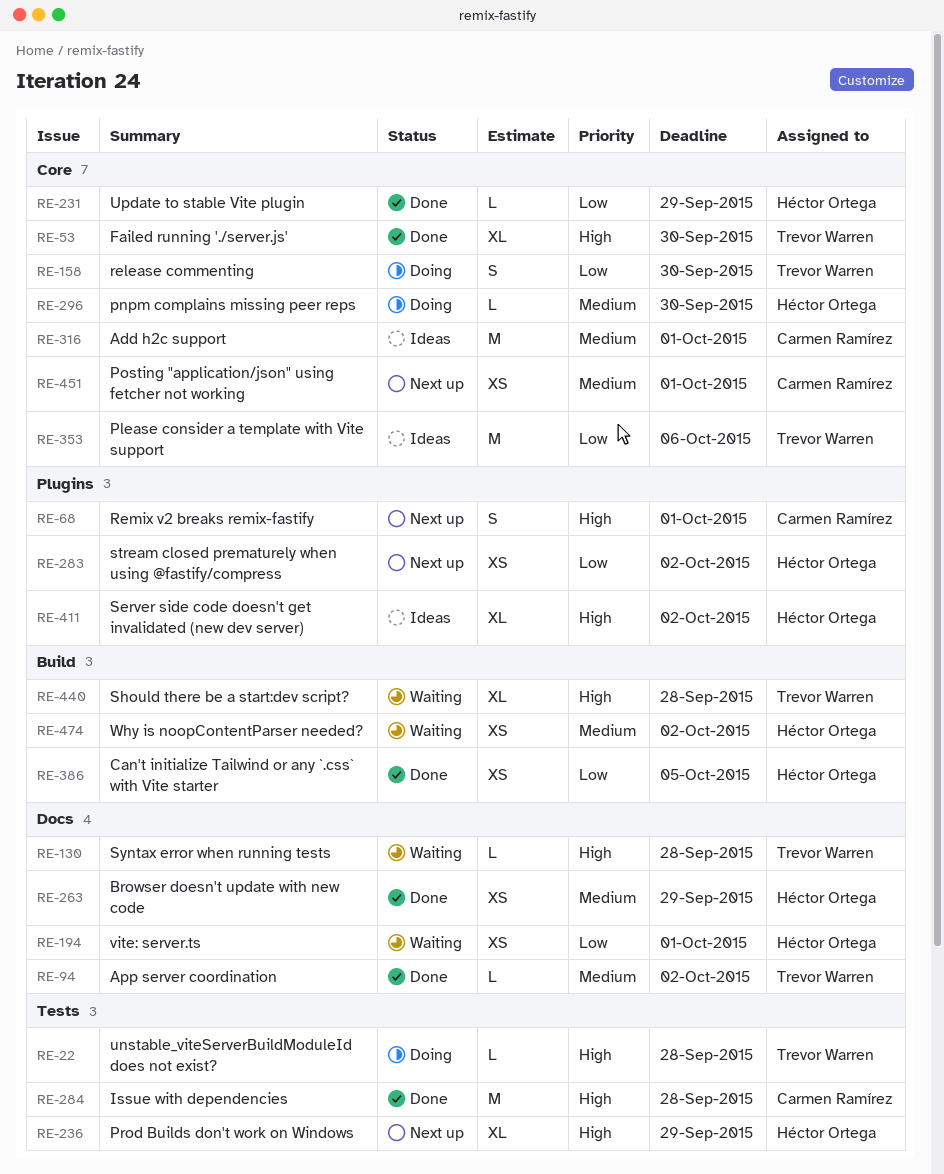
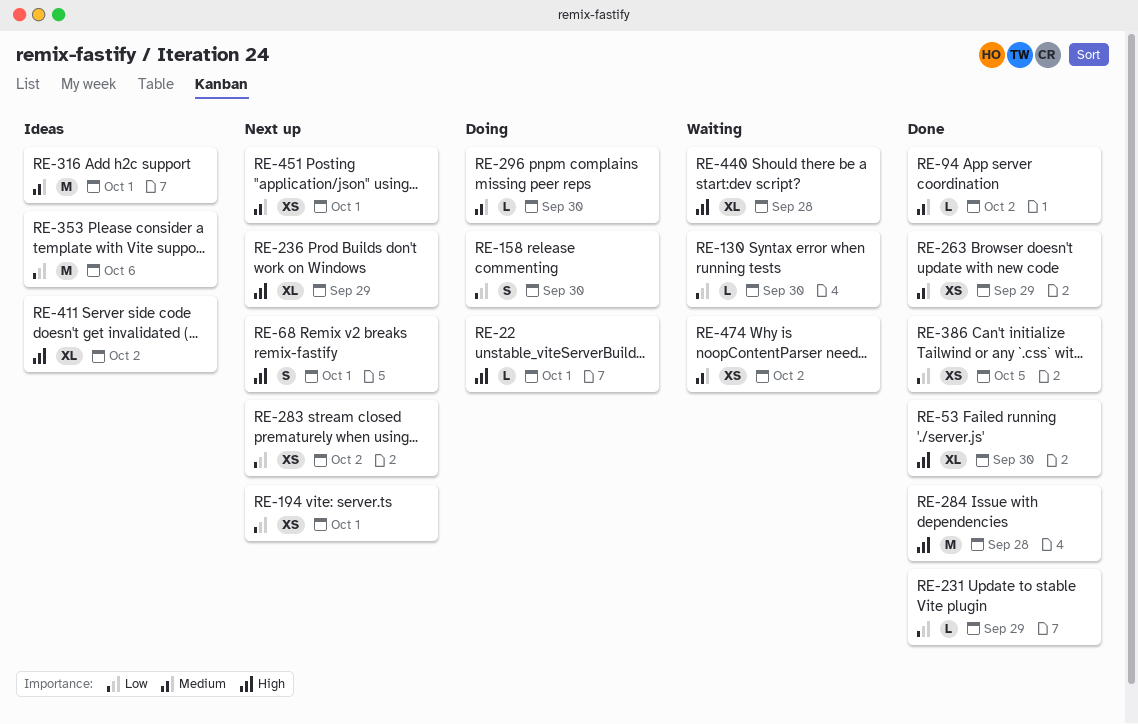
RE-22, due: Sep 28 -> Oct 1
RE-130, priority: High -> Low
RE-130, due: Sep 28 -> Sep 30
RE-194, status: Waiting -> Next up

